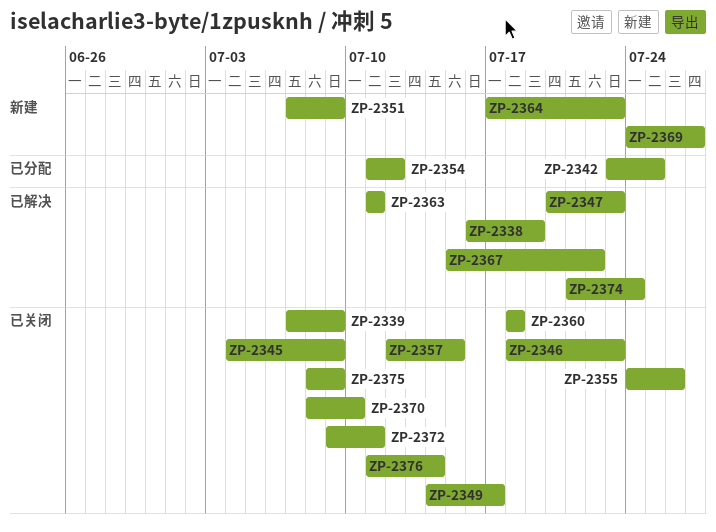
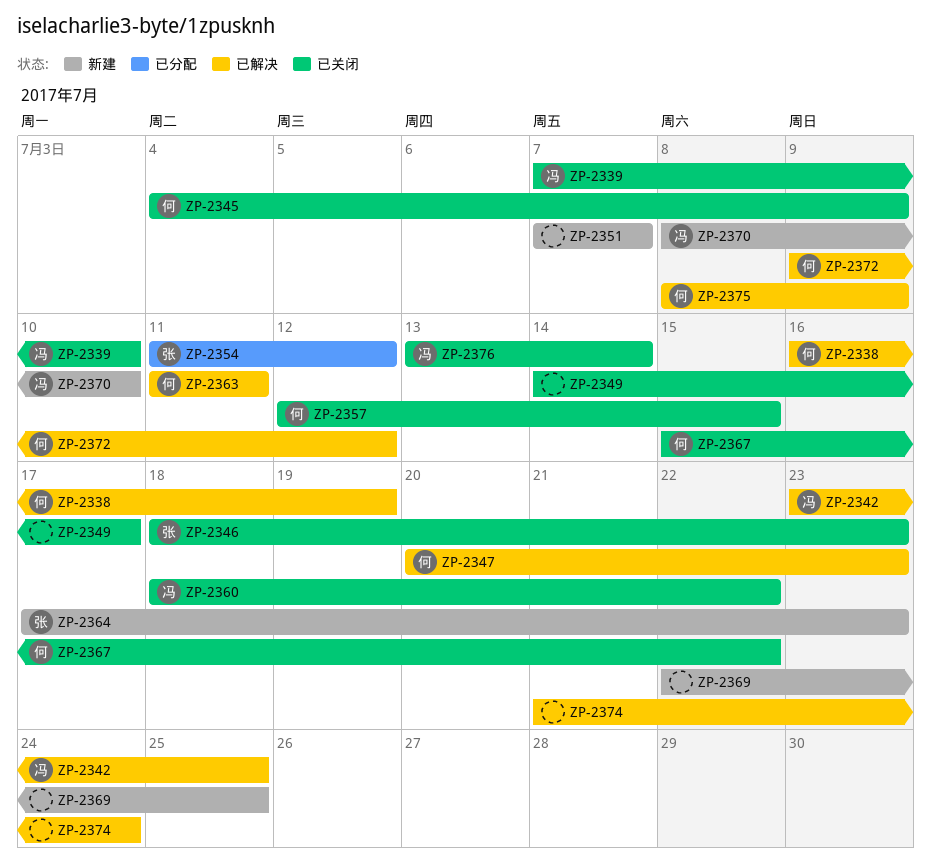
ZP-2339, due: Jul 9 -> Jul 10
ZP-2342, status: 已分配 -> 已解决
ZP-2351, due: Jul 9 -> Jul 7
ZP-2355: present -> none
ZP-2360, due: Jul 18 -> Jul 22
ZP-2367, status: 已解决 -> 已关闭
ZP-2369, start: Jul 24 -> Jul 22
ZP-2369, due: Jul 27 -> Jul 25
ZP-2370, status: 已关闭 -> 新建
ZP-2372, status: 已关闭 -> 已解决
ZP-2372, due: Jul 11 -> Jul 12
ZP-2375, status: 已关闭 -> 已解决
ZP-2376, start: Jul 11 -> Jul 13

